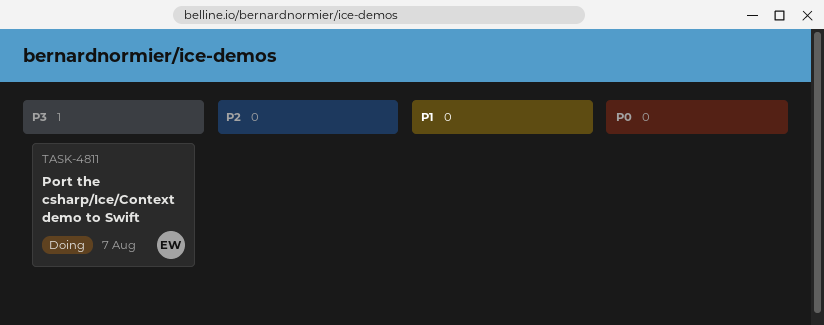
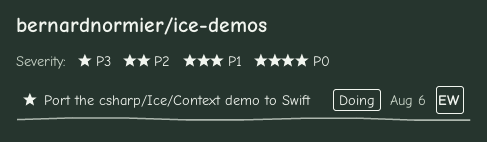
Port the csharp/Ice/Context demo to Swift, due: Aug 7 -> Aug 6

